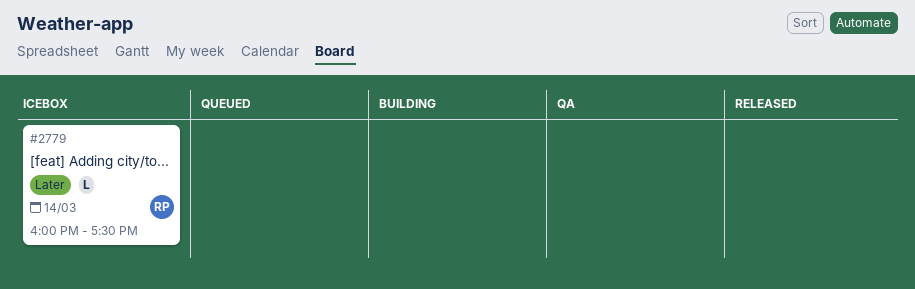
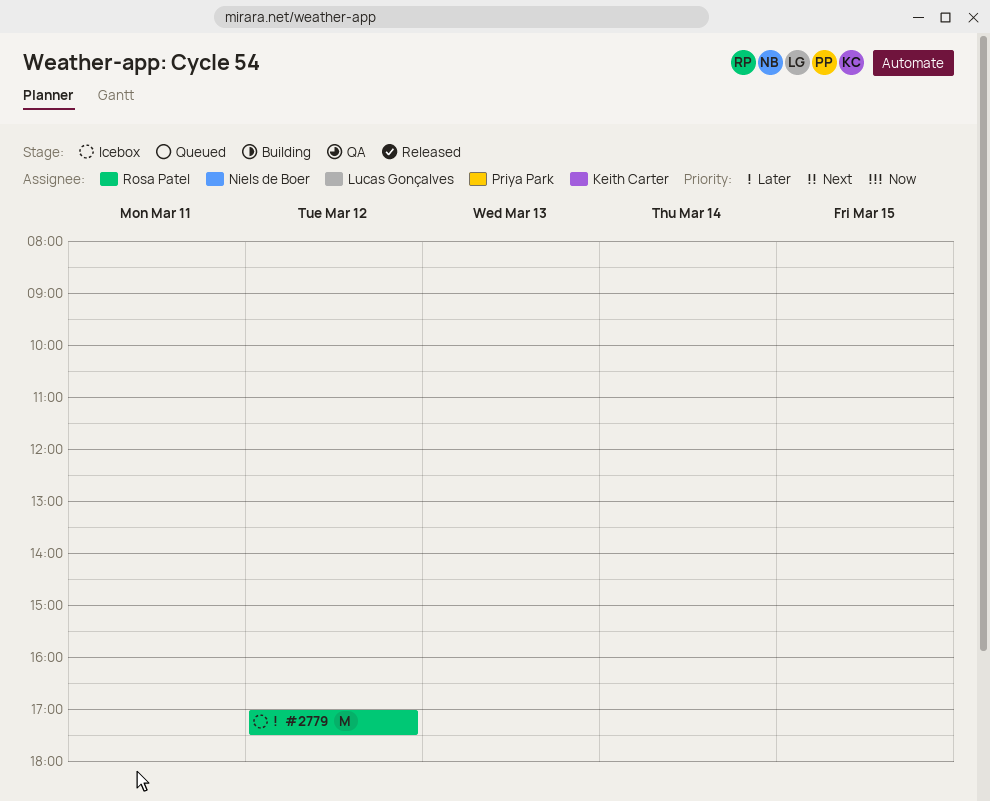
#2779, estimate: L -> M
#2779, day: Mar 14 -> Mar 12
#2779, begins: 16:00 -> 17:00

